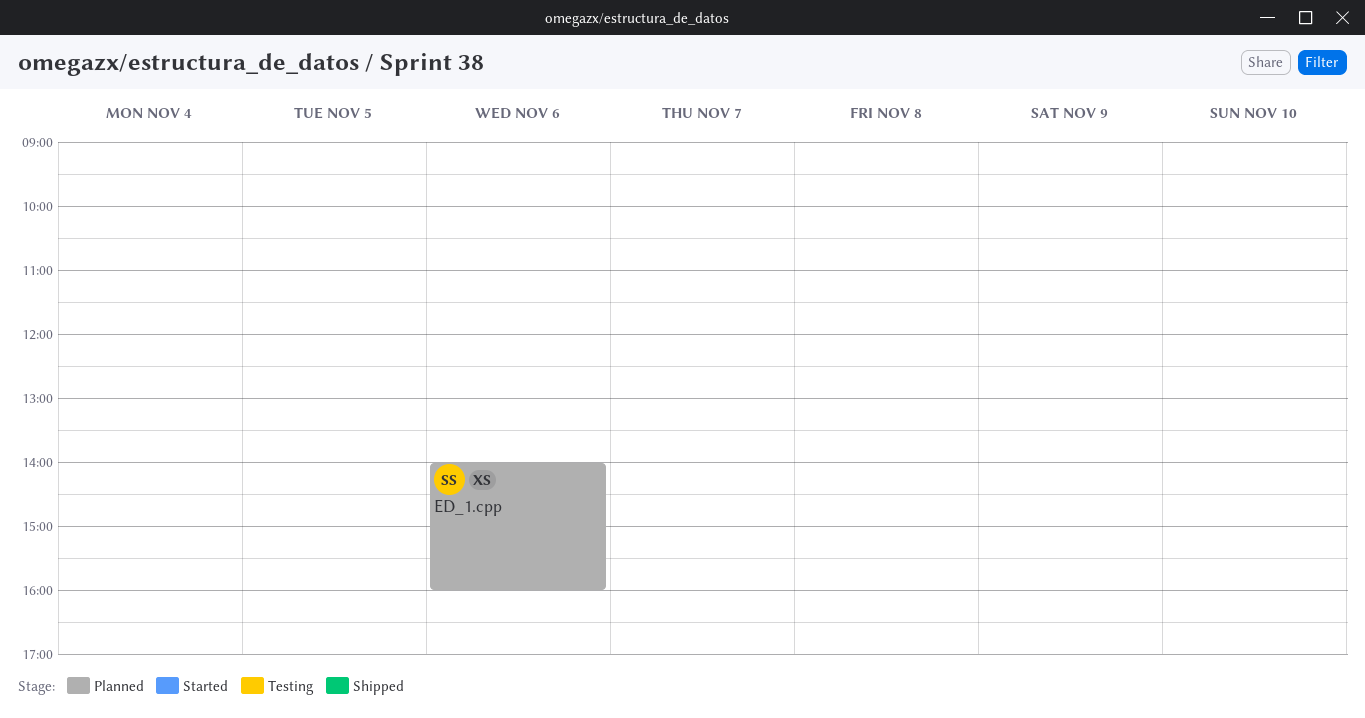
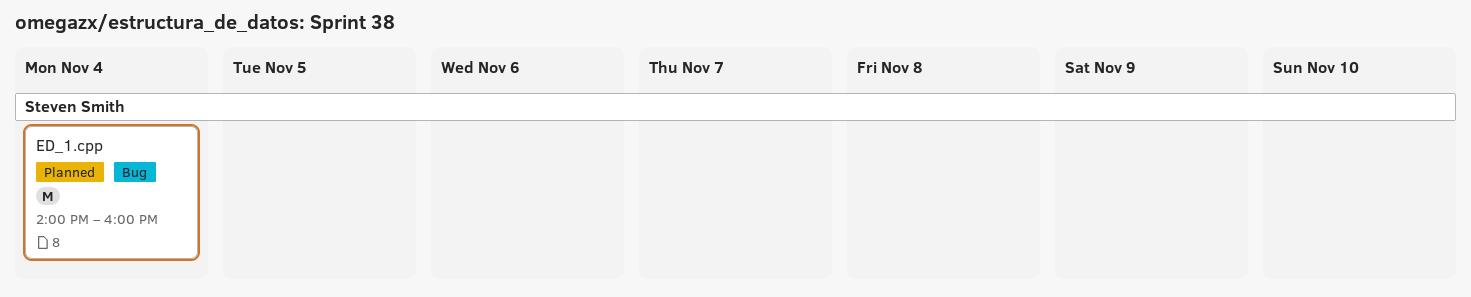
ED_1.cpp, estimate: XS -> M
ED_1.cpp, day: Nov 6 -> Nov 4

